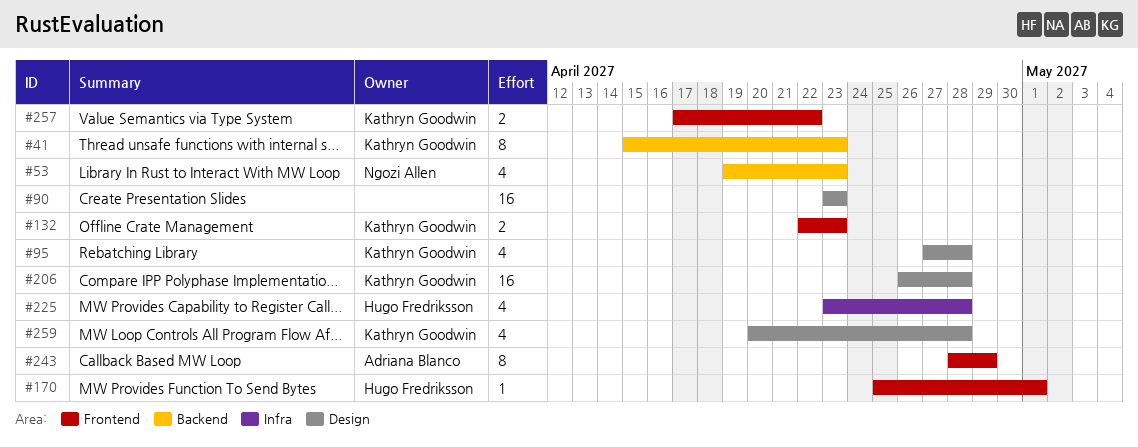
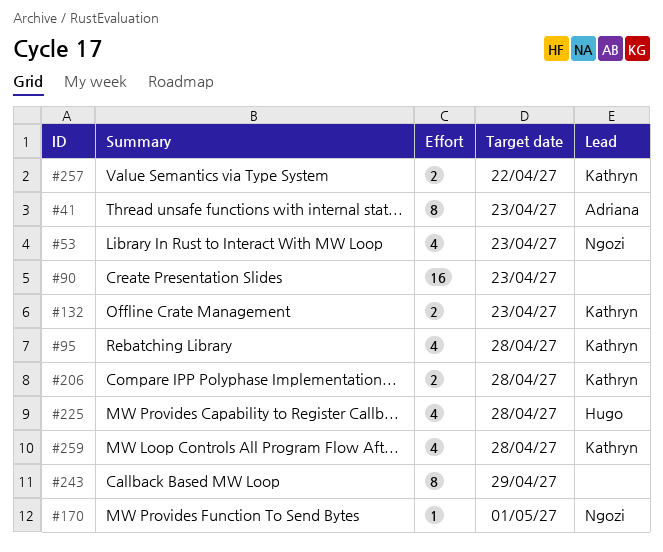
#41, owner: Kathryn Goodwin -> Adriana Blanco
#170, owner: Hugo Fredriksson -> Ngozi Allen
#206, estimate: 16 -> 2
#243, owner: Adriana Blanco -> none

